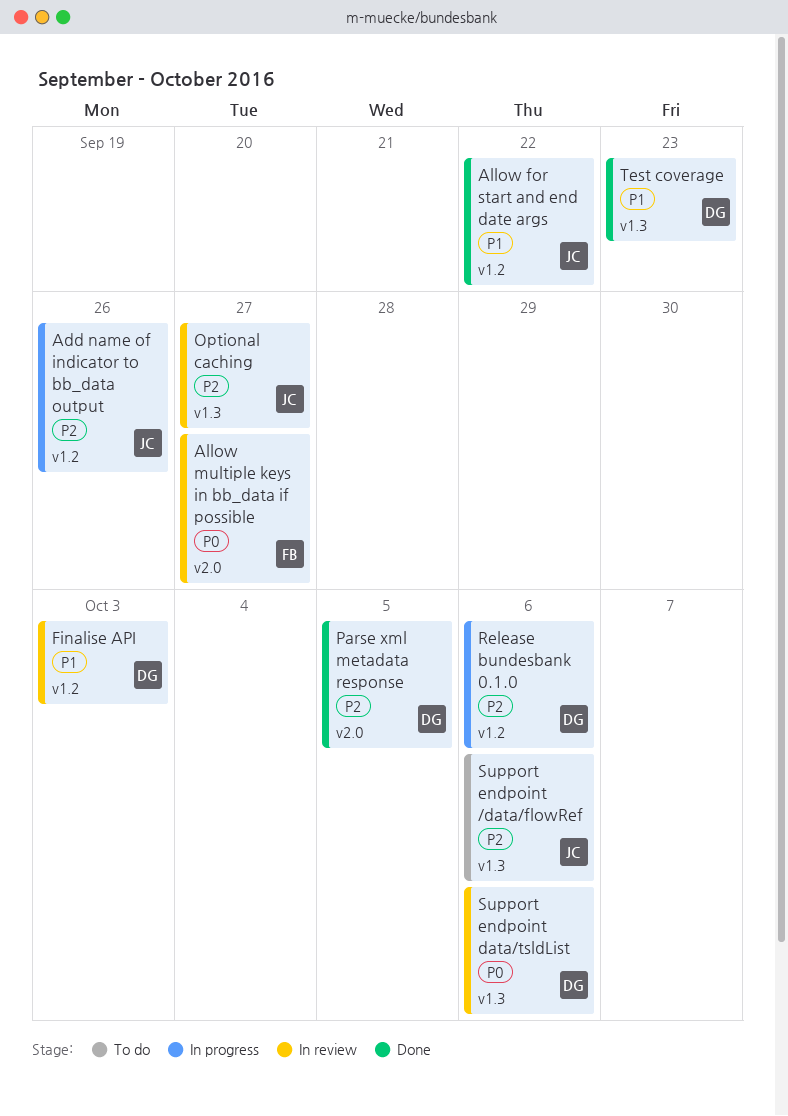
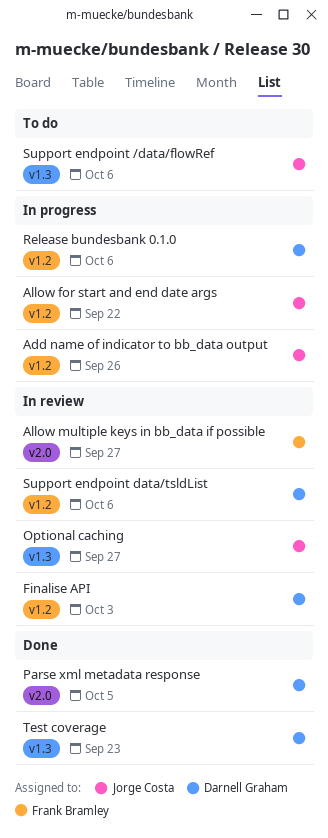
Allow for start and end date args, status: Done -> In progress
Support endpoint data/tsldList, label: v1.3 -> v1.2

